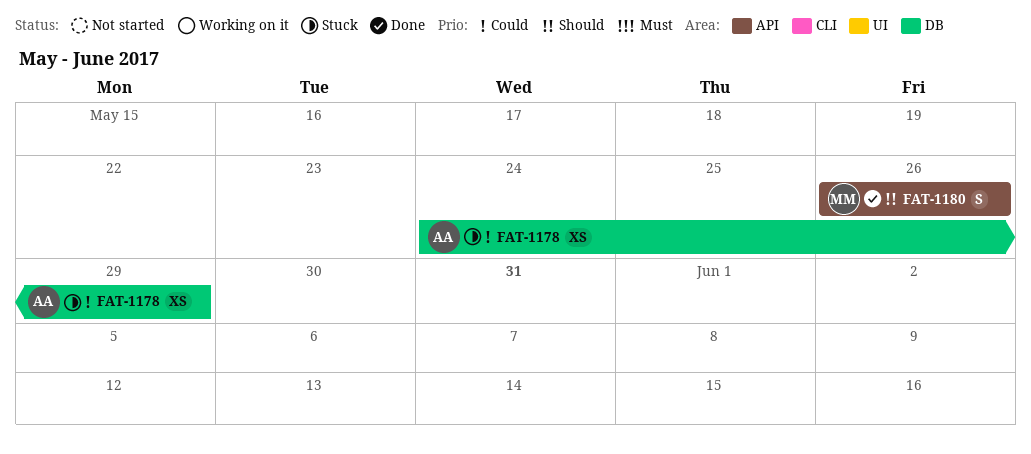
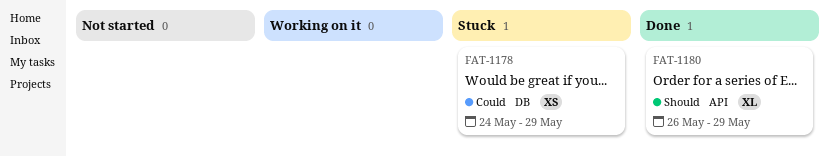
FAT-1180, estimate: S -> XL
FAT-1180, due: May 26 -> May 29

